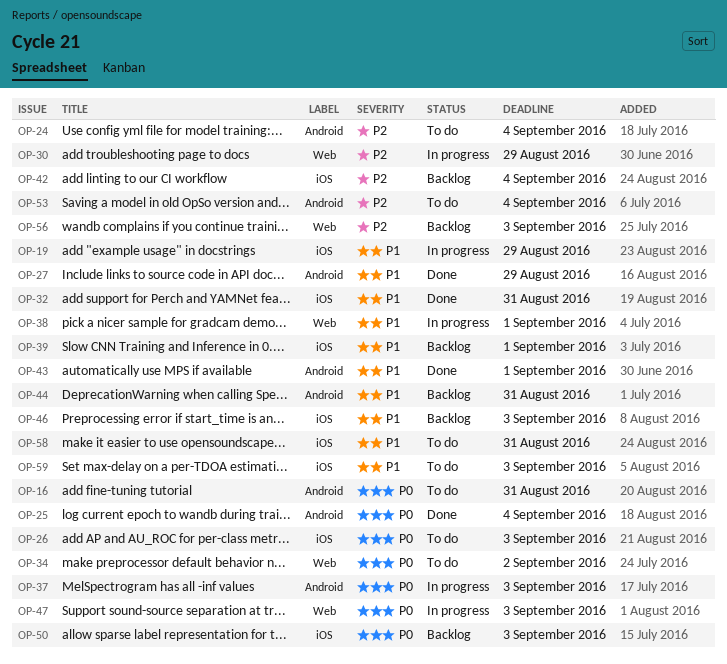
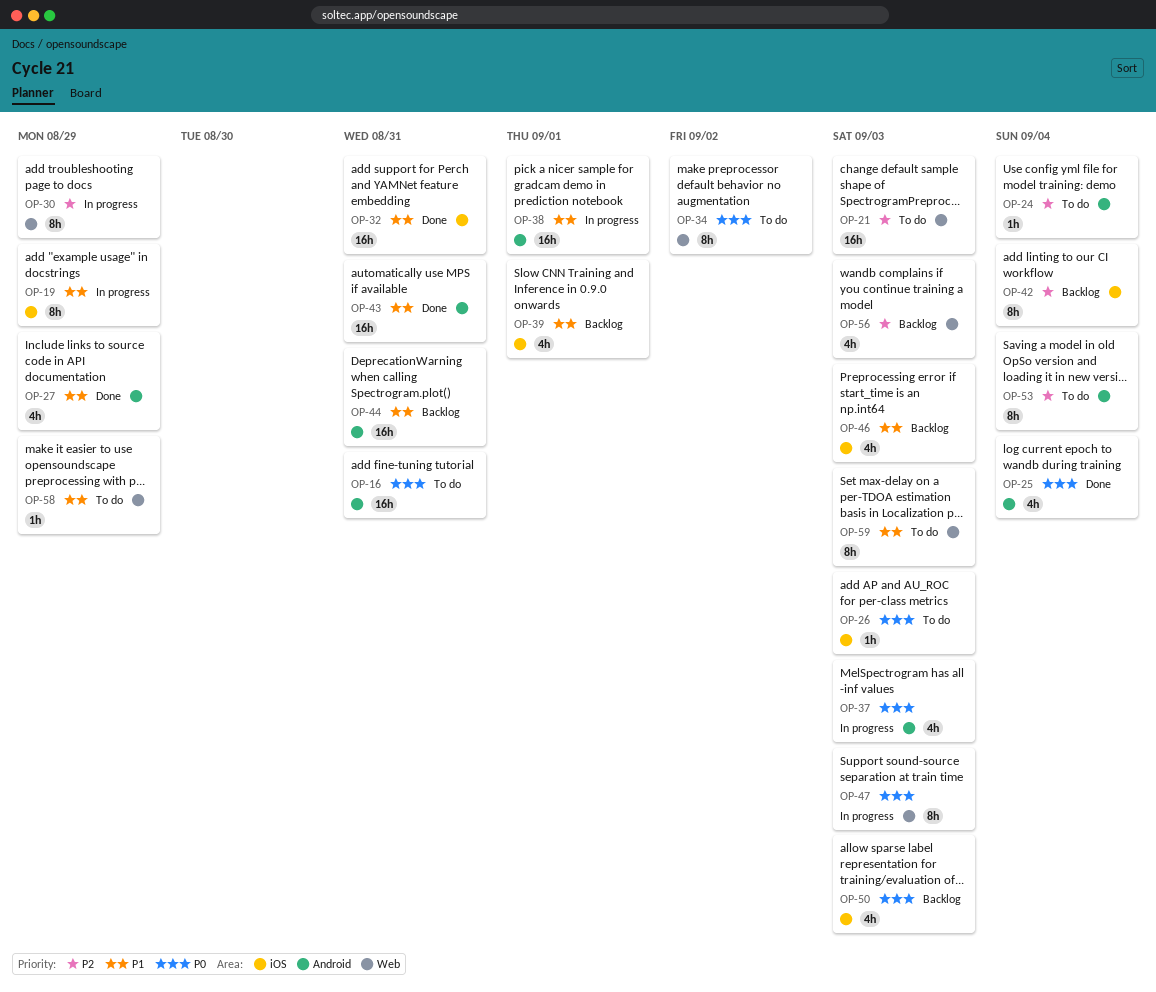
OP-21: none -> present
OP-38, label: Web -> Android
OP-43, due: Sep 1 -> Aug 31
OP-58, label: iOS -> Web
OP-58, due: Aug 31 -> Aug 29
OP-59, label: iOS -> Web

